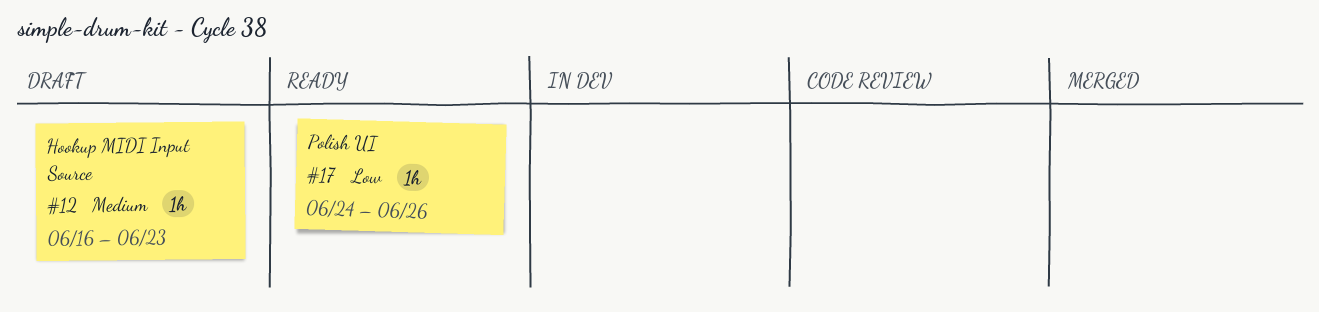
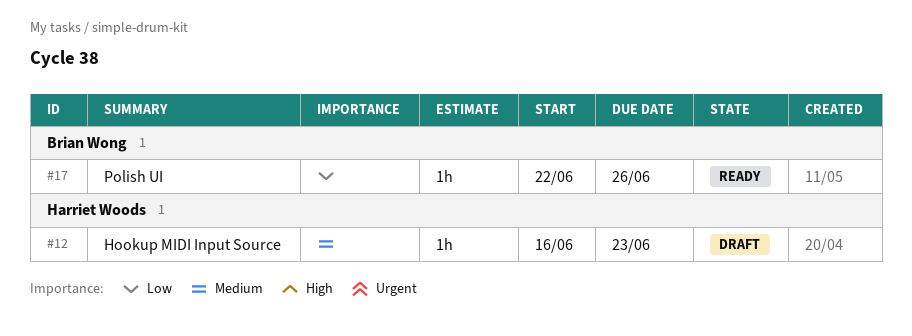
#17, start: Jun 24 -> Jun 22

